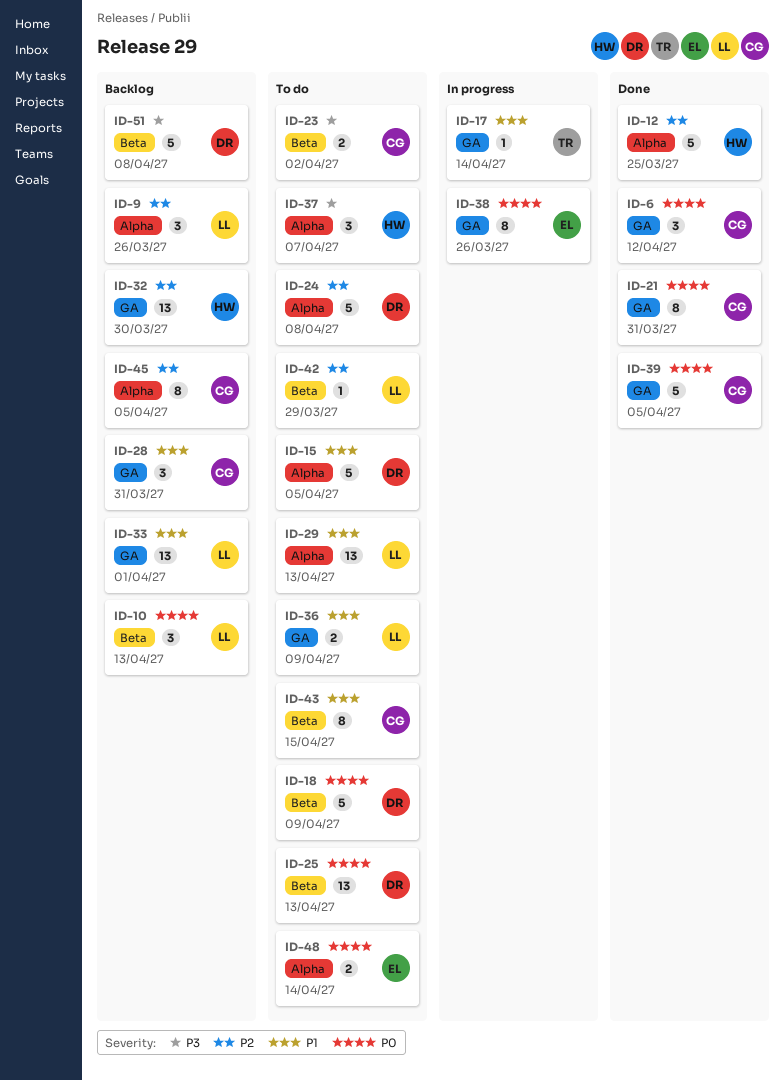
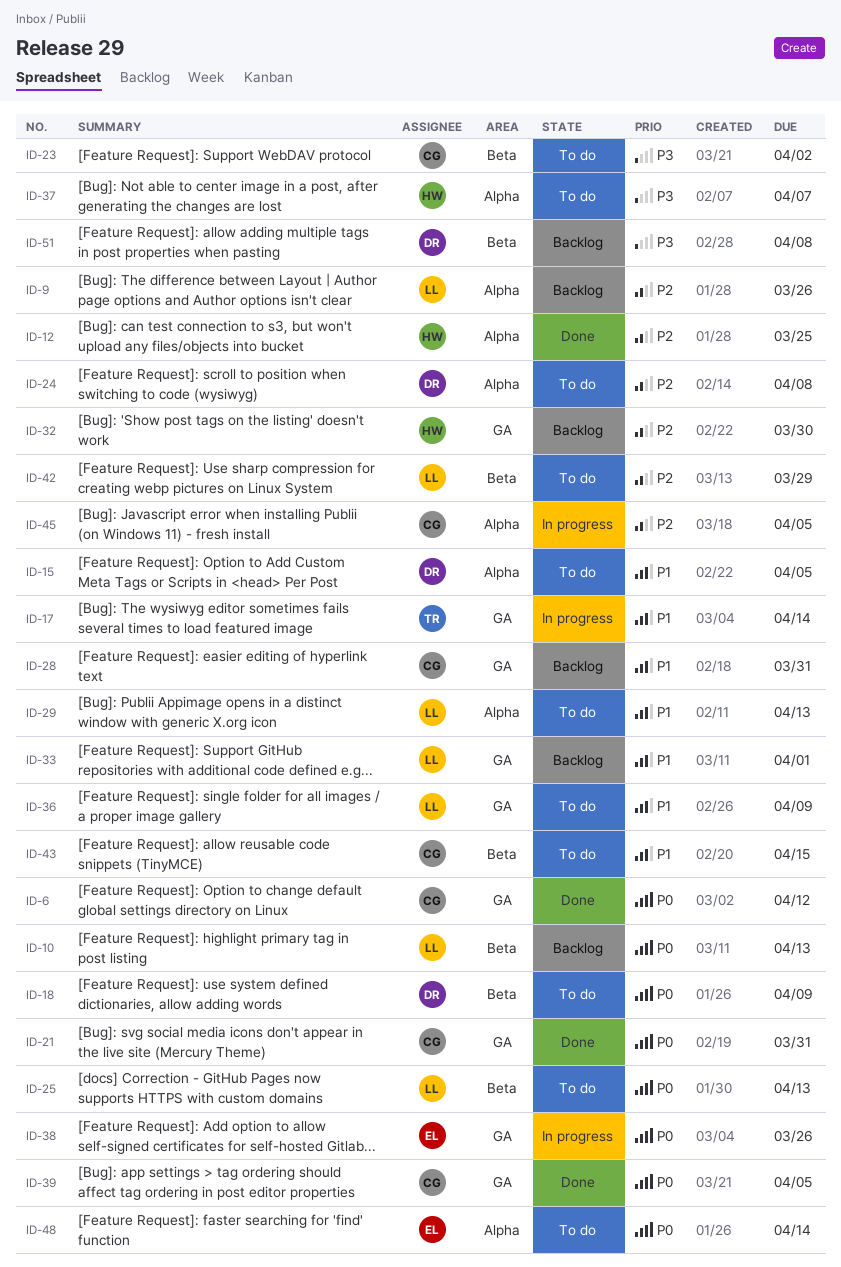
ID-25, owner: DR -> LL
ID-45, status: Backlog -> In progress

